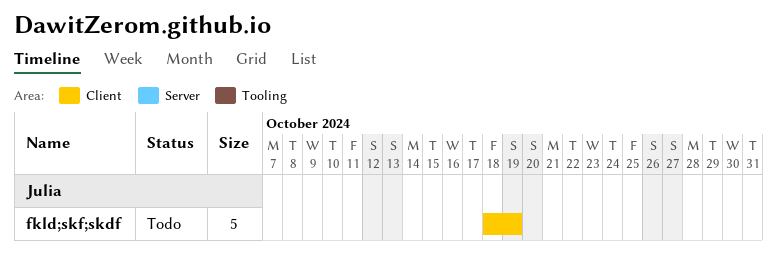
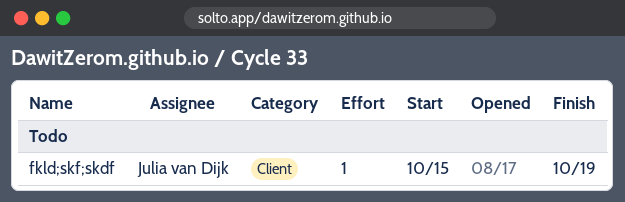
fkld;skf;skdf, estimate: 5 -> 1
fkld;skf;skdf, start: Oct 18 -> Oct 15

